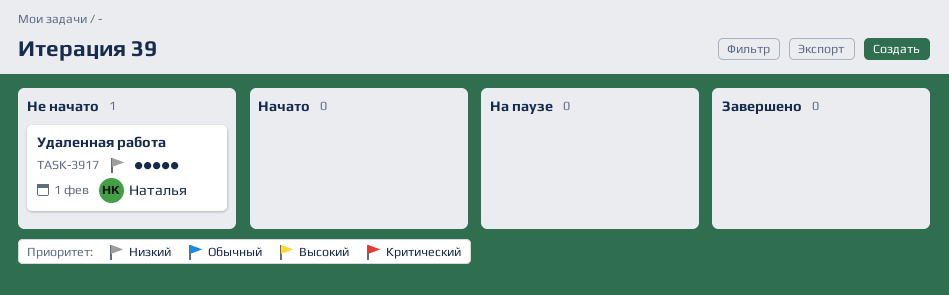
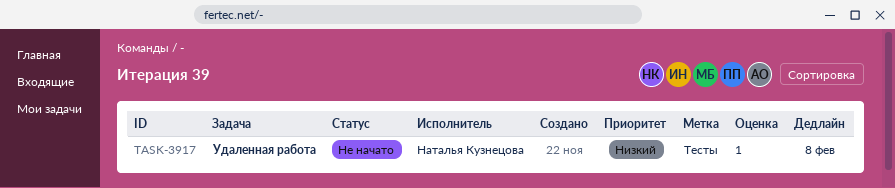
TASK-3917, estimate: 5 -> 1
TASK-3917, due: Feb 1 -> Feb 8

